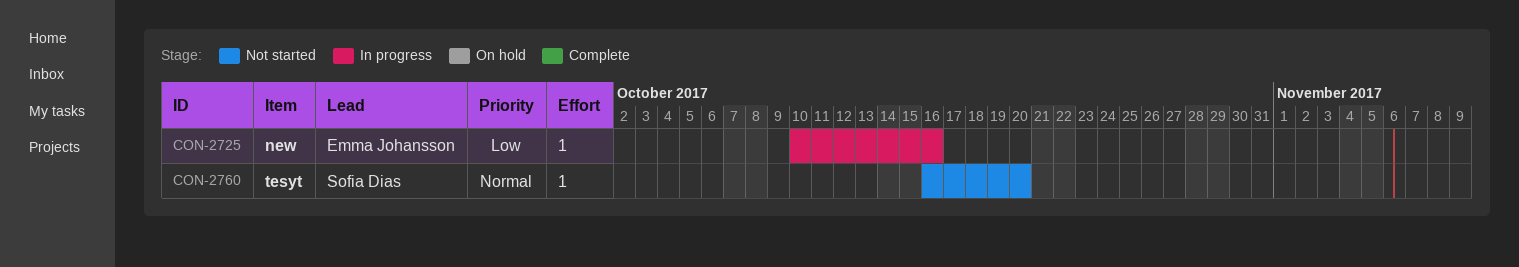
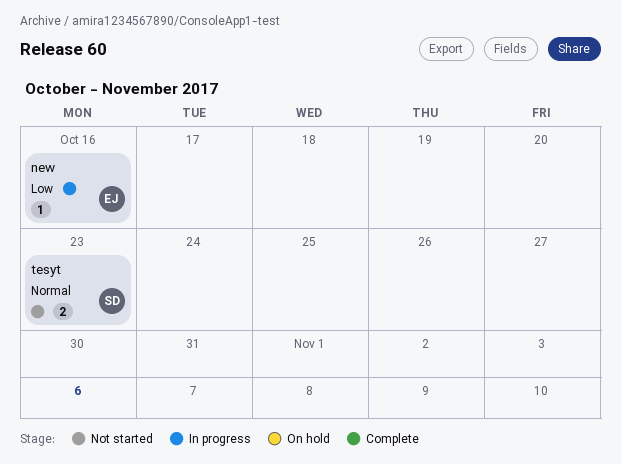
tesyt, estimate: 1 -> 2
tesyt, due: Oct 20 -> Oct 23

